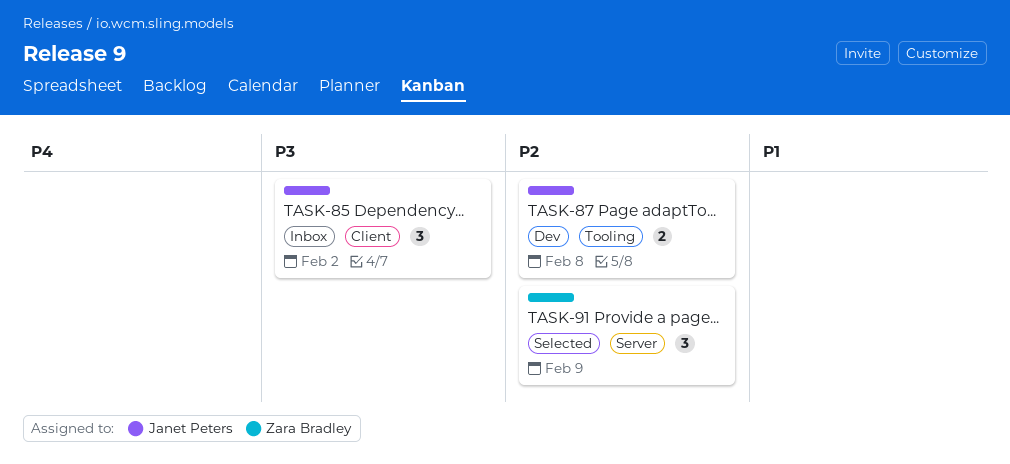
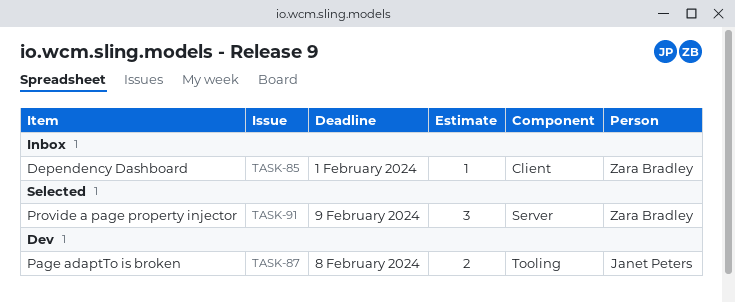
TASK-85, owner: Janet Peters -> Zara Bradley
TASK-85, estimate: 3 -> 1
TASK-85, due: Feb 2 -> Feb 1

